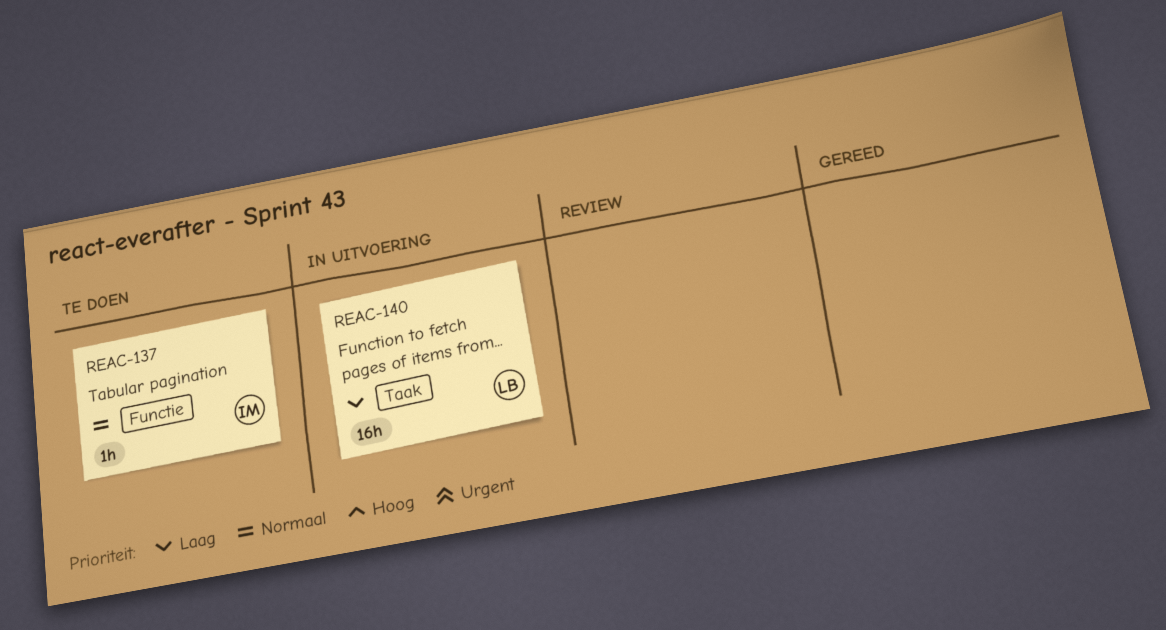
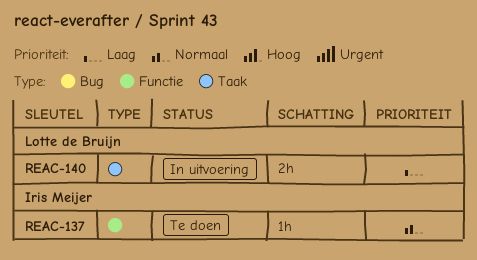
REAC-140, estimate: 16h -> 2h

